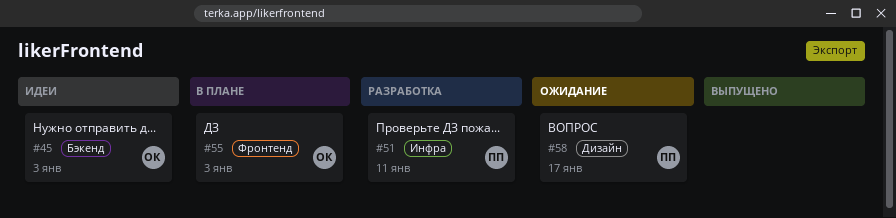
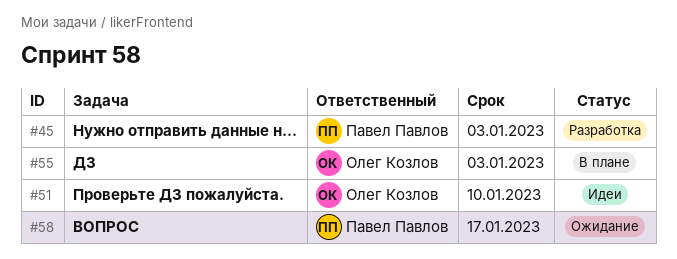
#45, status: Идеи -> Разработка
#45, owner: Олег Козлов -> Павел Павлов
#51, status: Разработка -> Идеи
#51, owner: Павел Павлов -> Олег Козлов
#51, due: Jan 11 -> Jan 10

